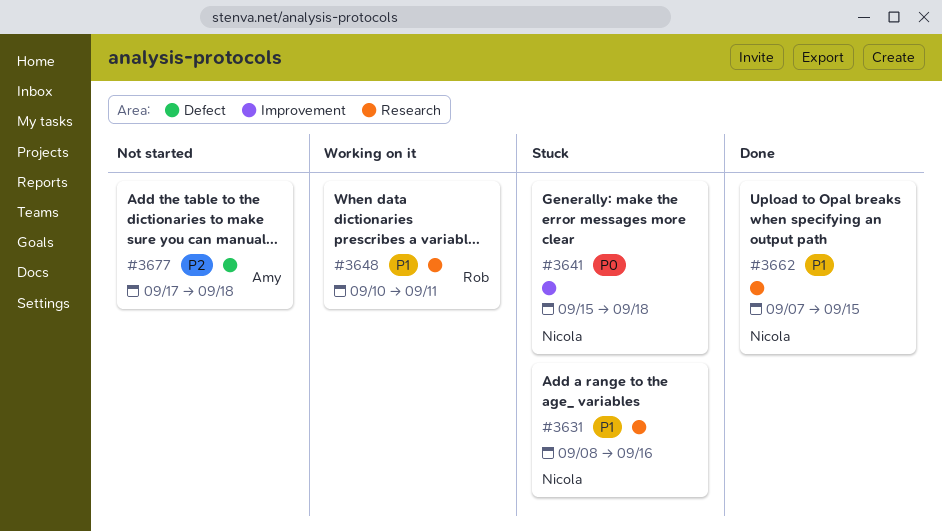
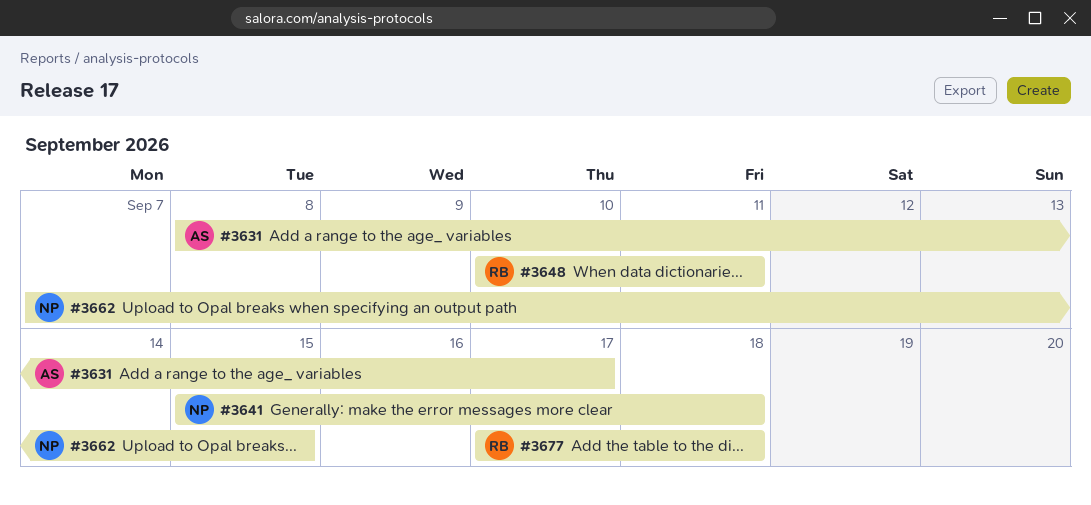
#3631, owner: Nicola -> Amy
#3631, due: Sep 16 -> Sep 17
#3677, owner: Amy -> Rob

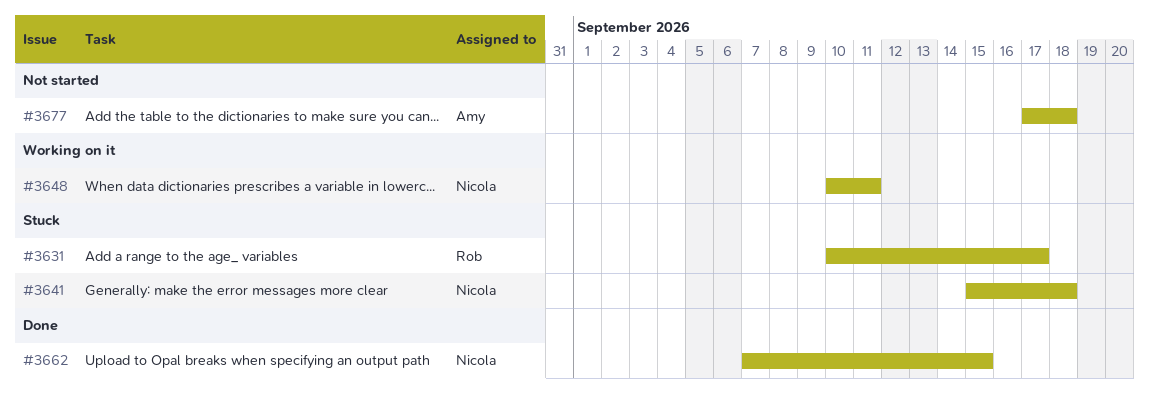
#3631, owner: Amy -> Rob
#3631, start: Sep 8 -> Sep 10
#3648, owner: Rob -> Nicola
#3677, owner: Rob -> Amy

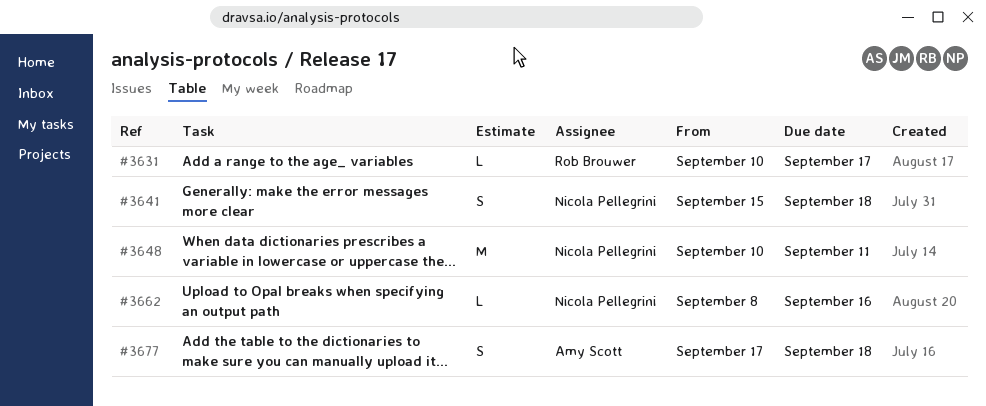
#3662, start: Sep 7 -> Sep 8
#3662, due: Sep 15 -> Sep 16

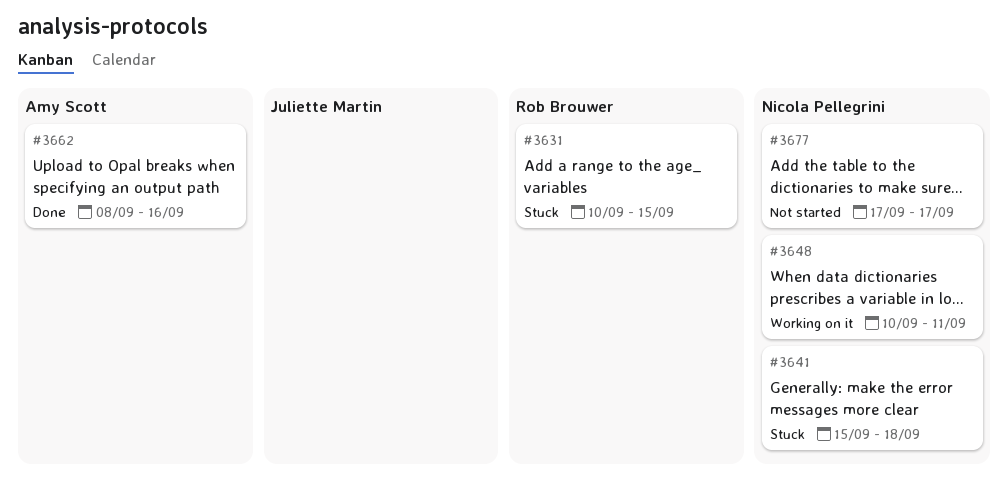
#3631, due: Sep 17 -> Sep 15
#3662, owner: Nicola Pellegrini -> Amy Scott
#3677, owner: Amy Scott -> Nicola Pellegrini
#3677, due: Sep 18 -> Sep 17

